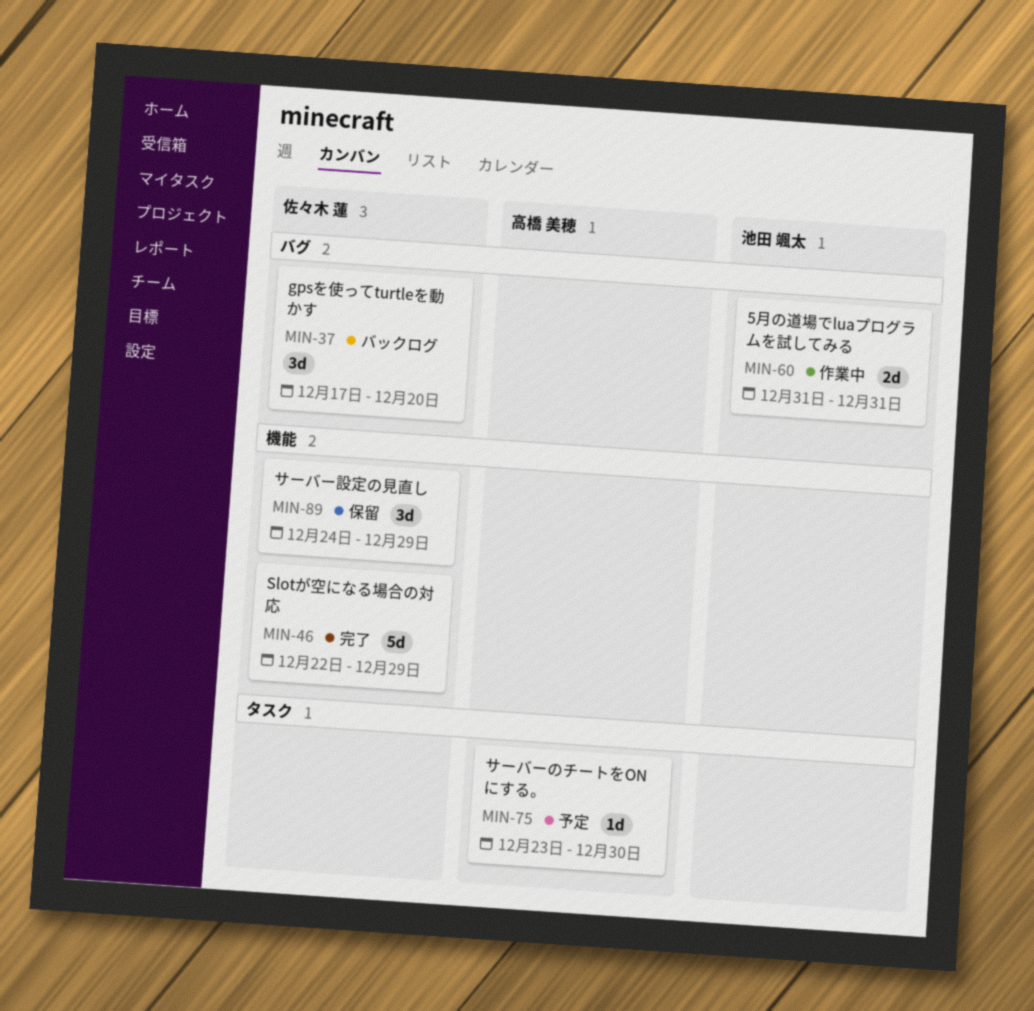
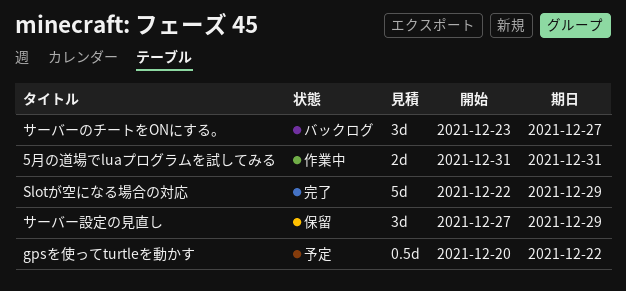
gpsを使ってturtleを動かす, status: バックログ -> 予定
gpsを使ってturtleを動かす, estimate: 3d -> 0.5d
gpsを使ってturtleを動かす, start: Dec 17 -> Dec 20
gpsを使ってturtleを動かす, due: Dec 20 -> Dec 22
サーバーのチートをONにする。, status: 予定 -> バックログ
サーバーのチートをONにする。, estimate: 1d -> 3d
サーバーのチートをONにする。, due: Dec 30 -> Dec 27
サーバー設定の見直し, start: Dec 24 -> Dec 27

